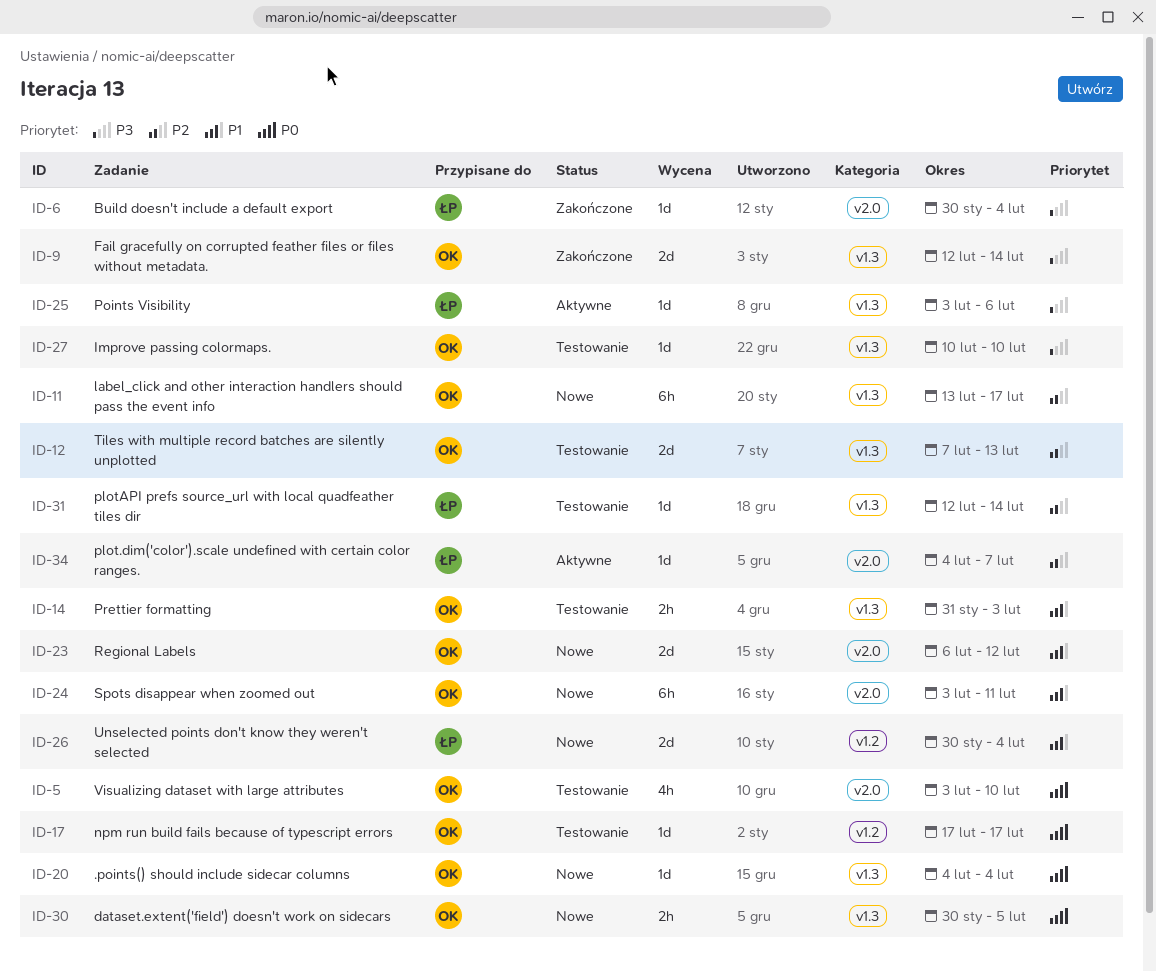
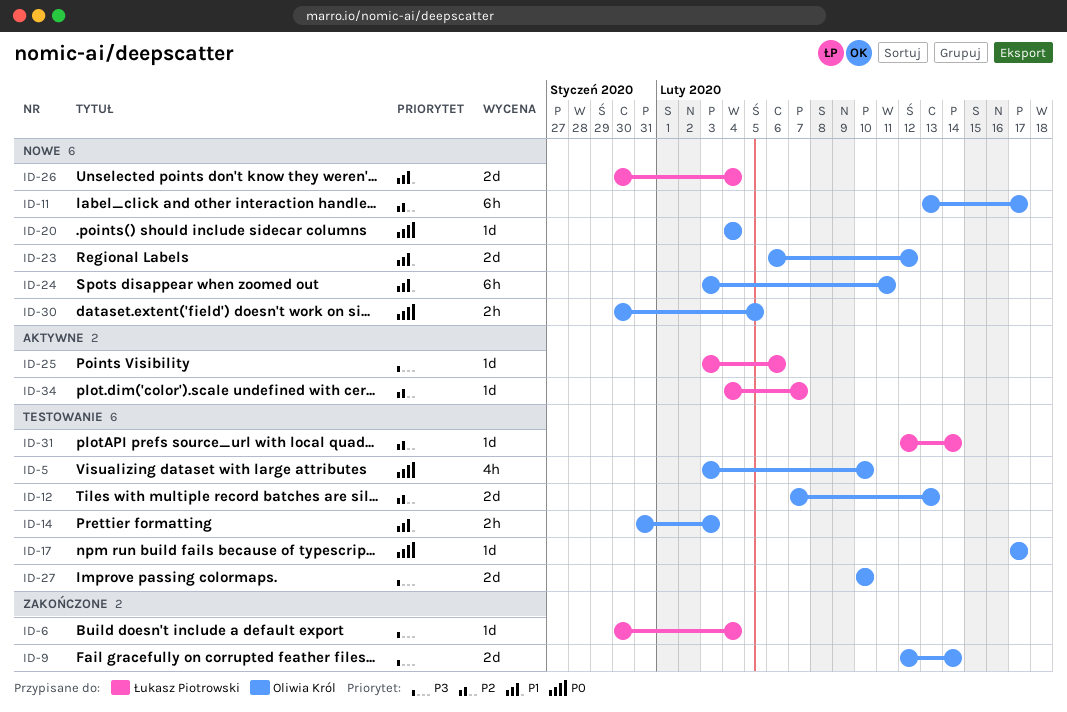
ID-27, estimate: 1d -> 2d

